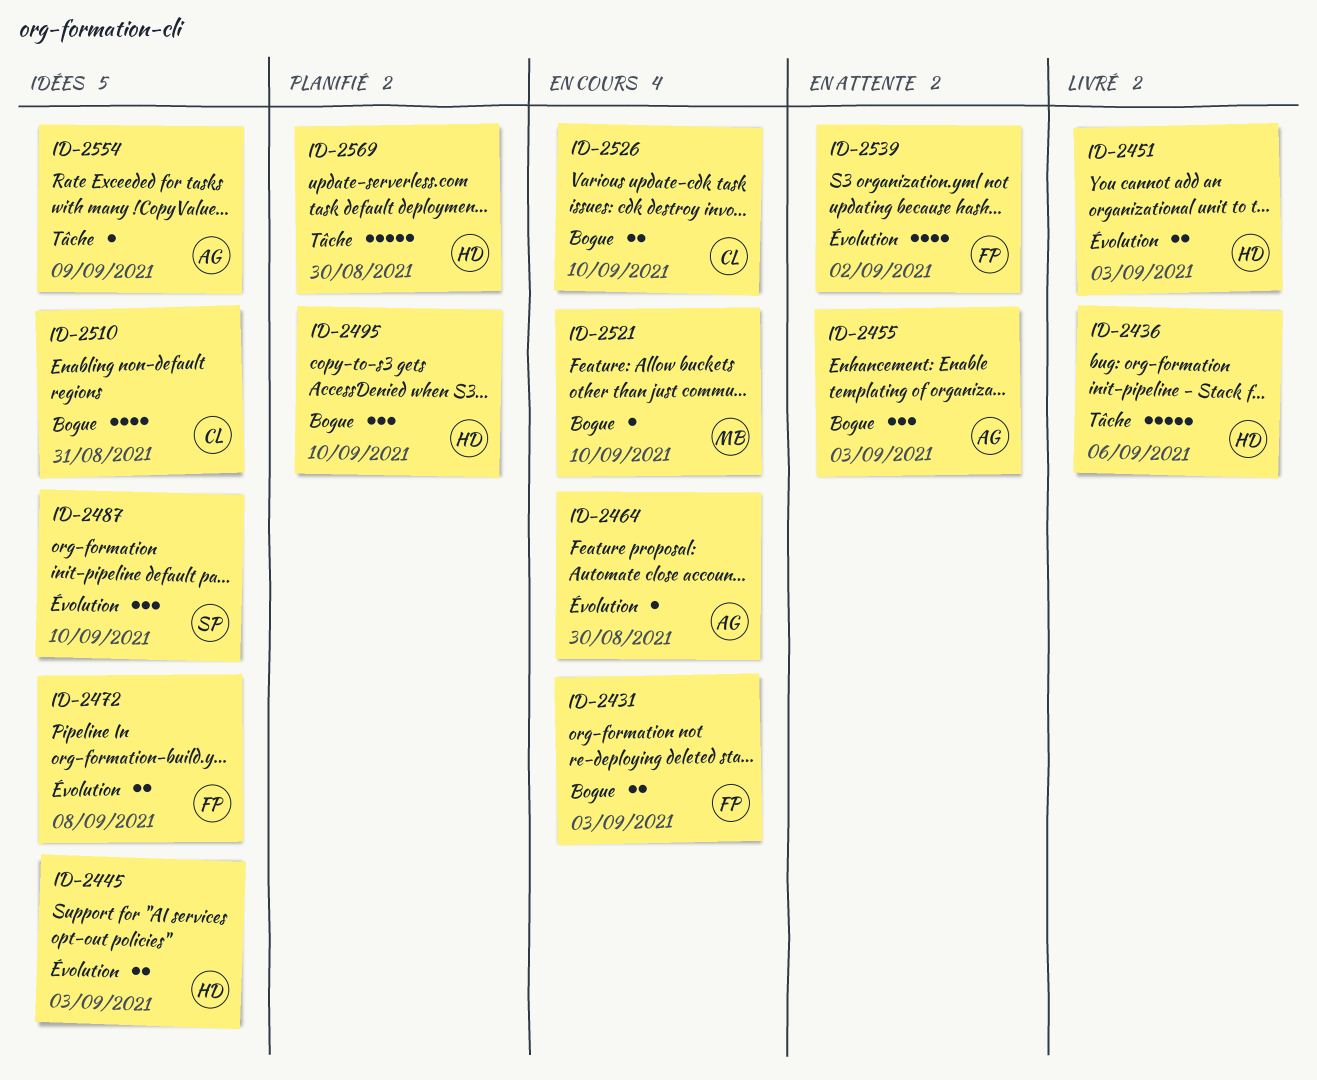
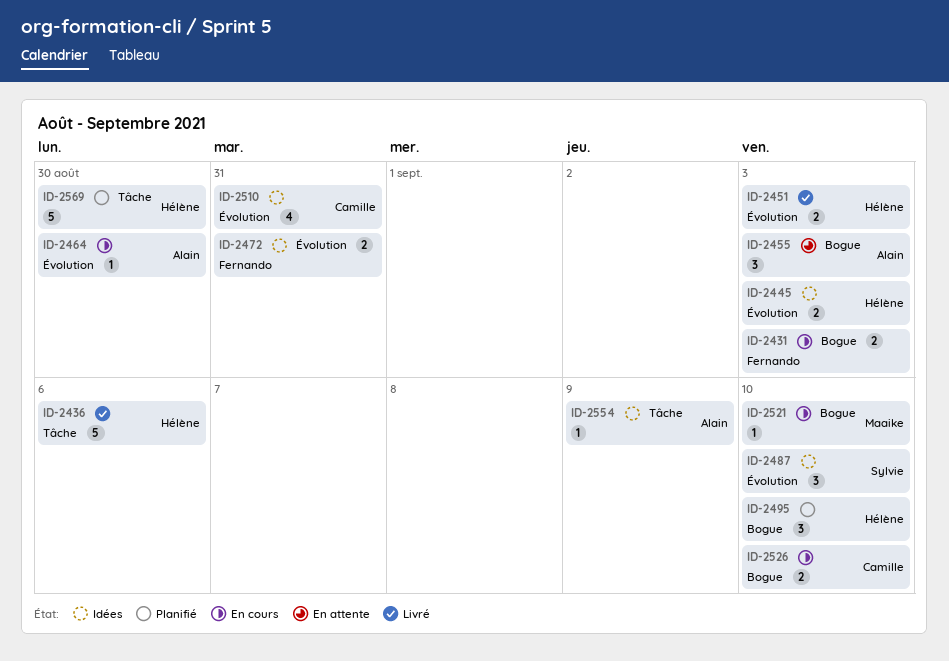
ID-2472, due: Sep 8 -> Aug 31
ID-2510, label: Bogue -> Évolution
ID-2539: present -> none

